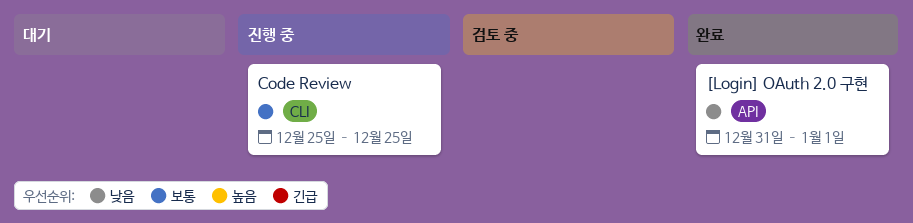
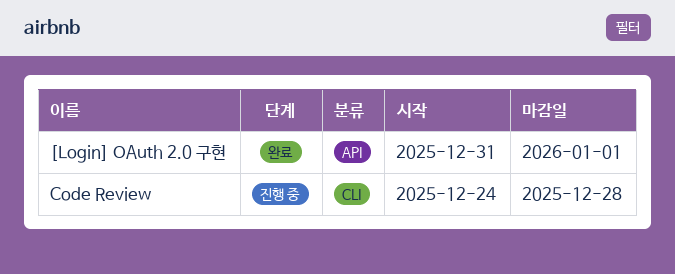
Code Review, start: Dec 25 -> Dec 24
Code Review, due: Dec 25 -> Dec 28

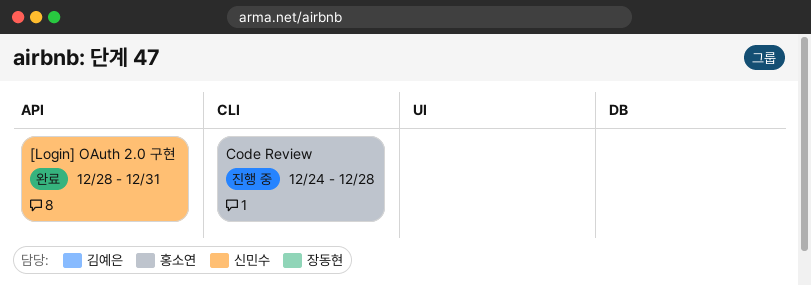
[Login] OAuth 2.0 구현, start: Dec 31 -> Dec 28
[Login] OAuth 2.0 구현, due: Jan 1 -> Dec 31

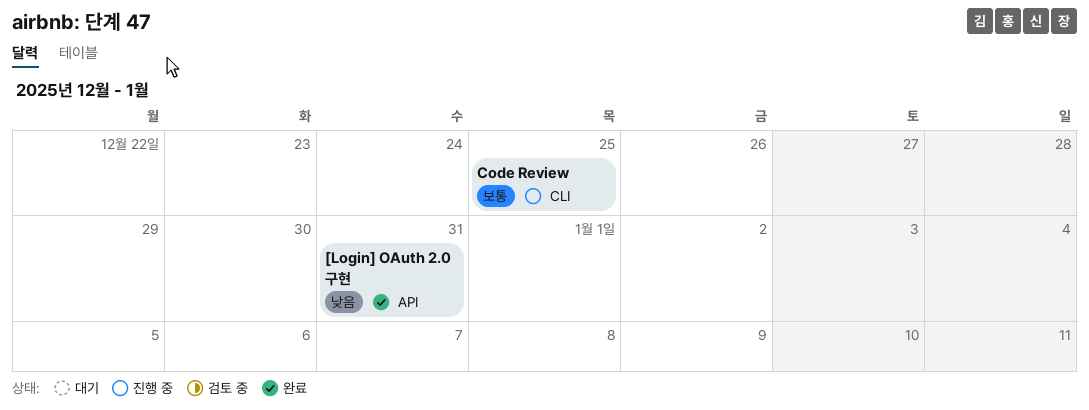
Code Review, due: Dec 28 -> Dec 25

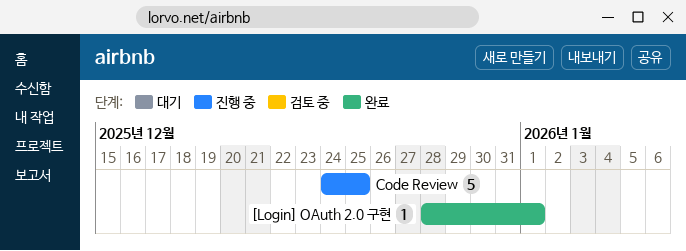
[Login] OAuth 2.0 구현, due: Dec 31 -> Jan 1

